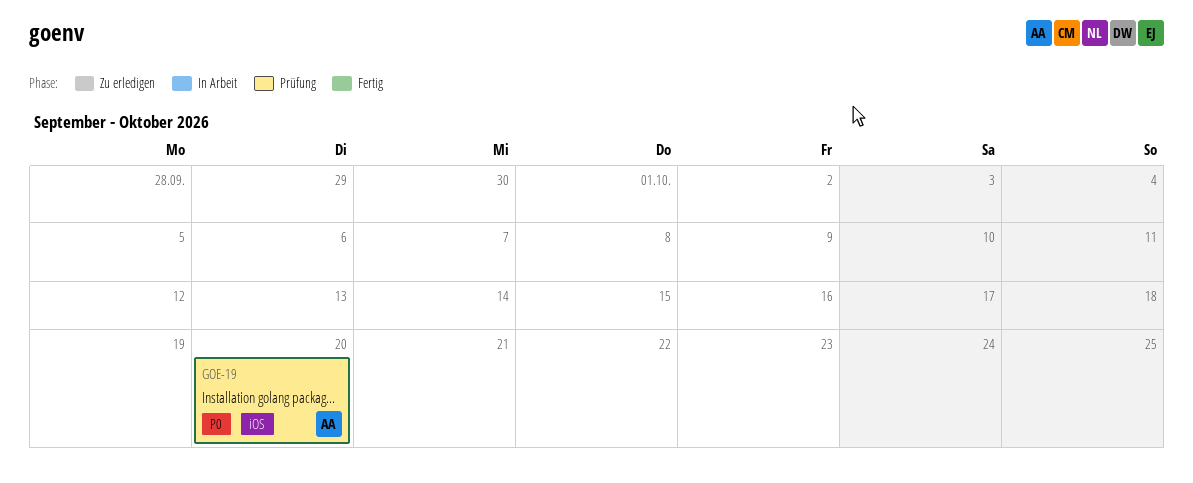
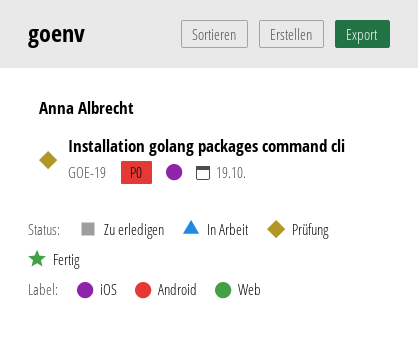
GOE-19, due: Oct 20 -> Oct 19

